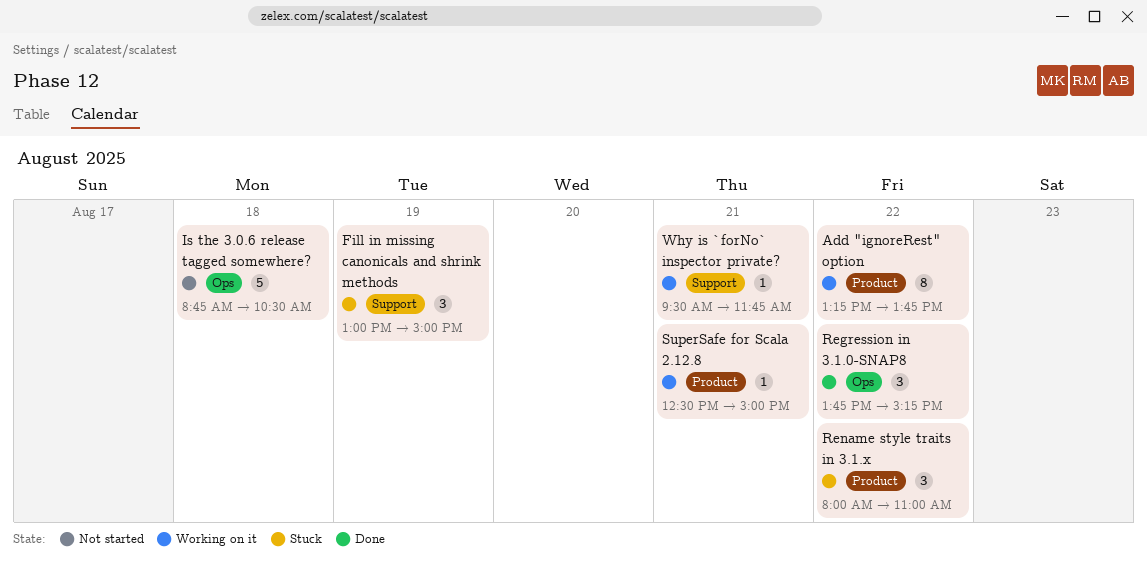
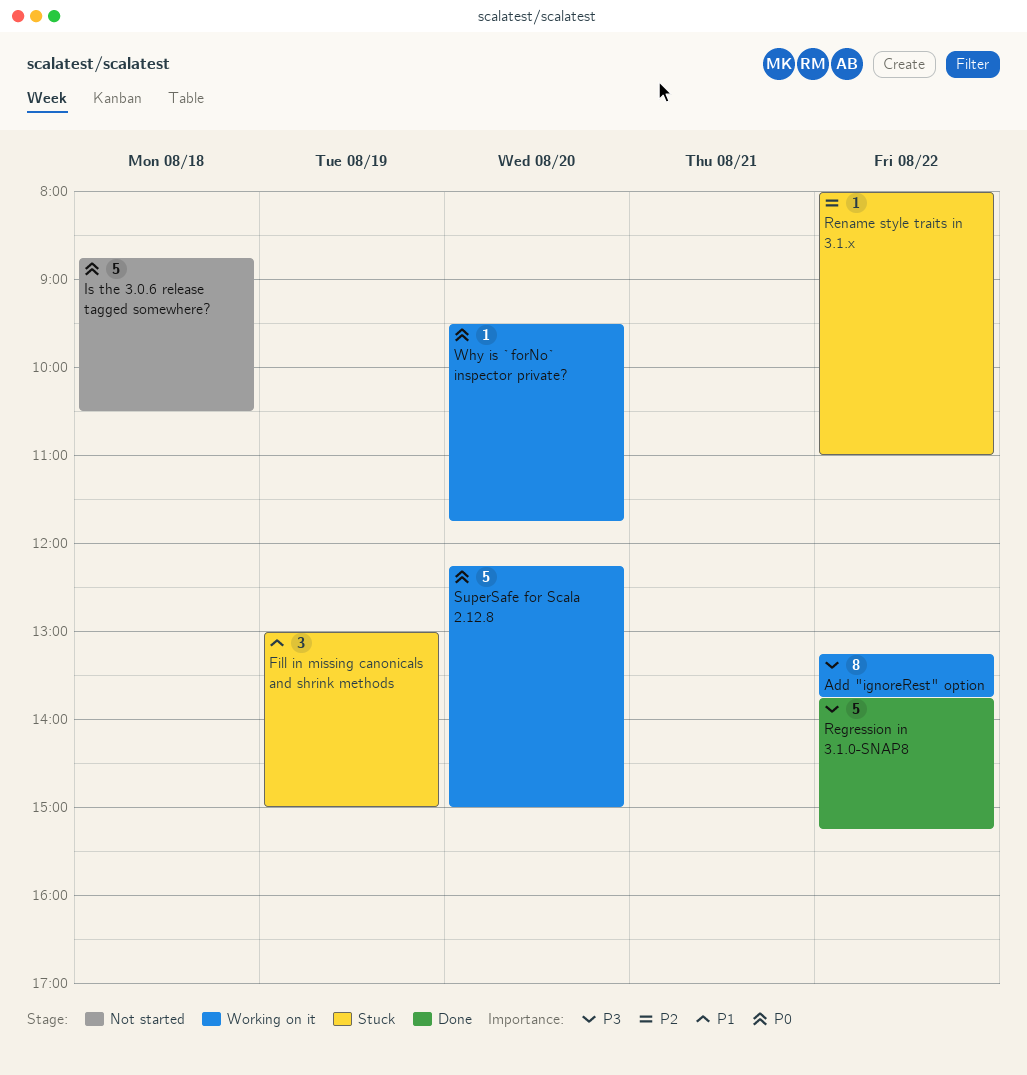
Regression in 3.1.0-SNAP8, estimate: 3 -> 5
Rename style traits in 3.1.x, estimate: 3 -> 1
SuperSafe for Scala 2.12.8, estimate: 1 -> 5
SuperSafe for Scala 2.12.8, day: Aug 21 -> Aug 20
SuperSafe for Scala 2.12.8, begins: 12:30 -> 12:15
Why is `forNo` inspector private?, day: Aug 21 -> Aug 20

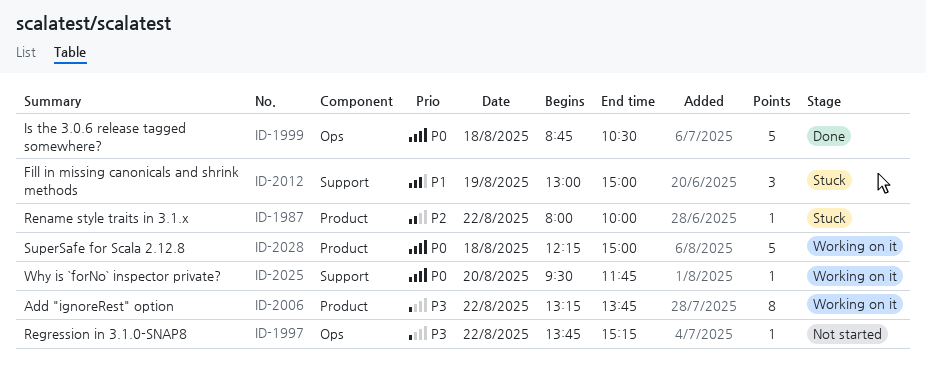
Is the 3.0.6 release tagged somewhere?, status: Not started -> Done
Regression in 3.1.0-SNAP8, status: Done -> Not started
Regression in 3.1.0-SNAP8, estimate: 5 -> 1
Rename style traits in 3.1.x, ends: 11:00 -> 10:00
SuperSafe for Scala 2.12.8, day: Aug 20 -> Aug 18

